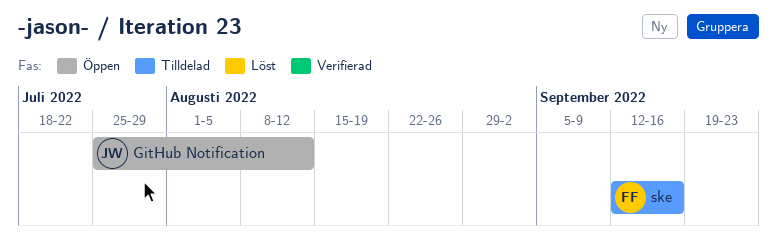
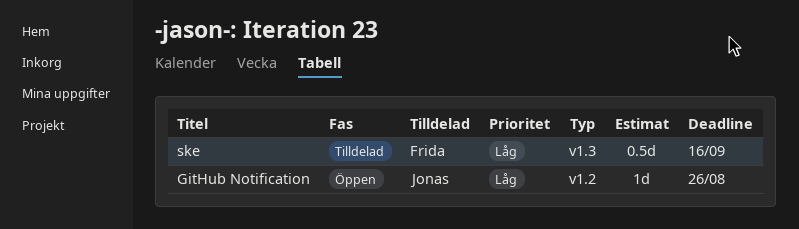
GitHub Notification, due: Aug 12 -> Aug 26

